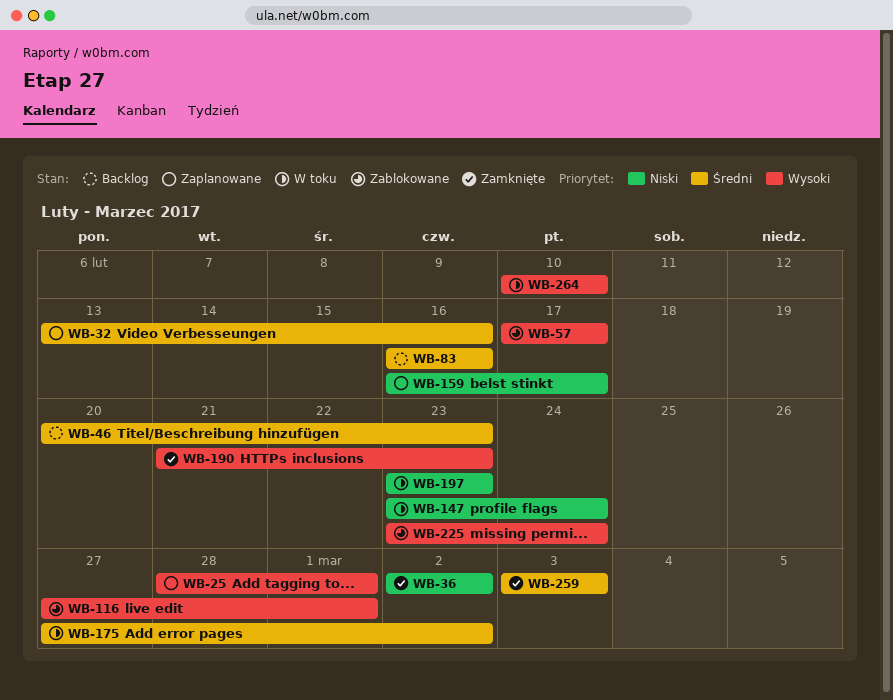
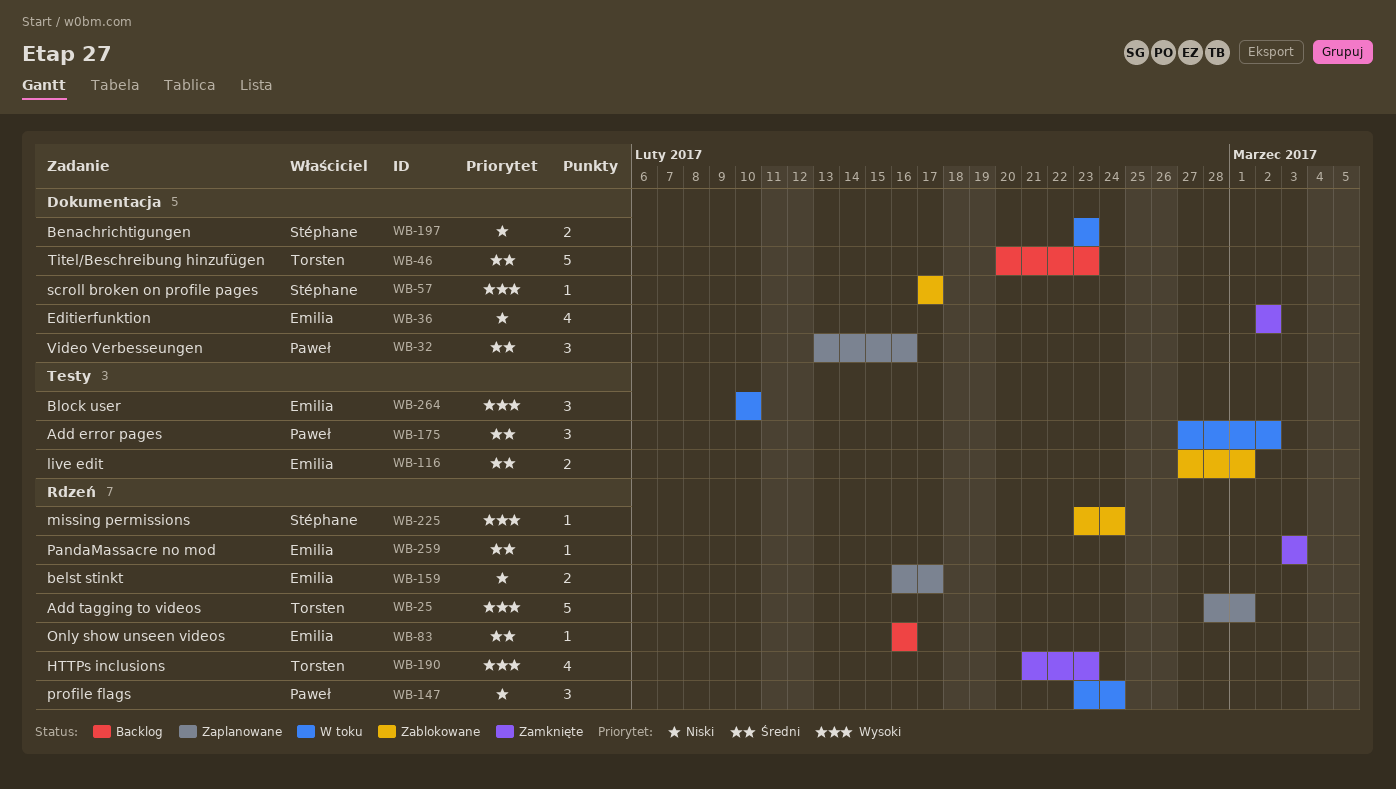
WB-116, priority: Wysoki -> Średni

